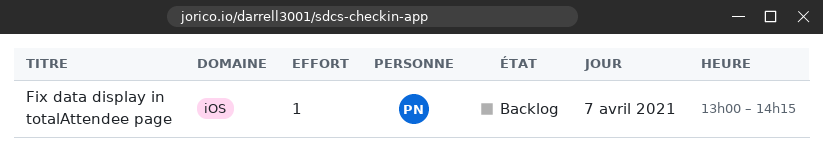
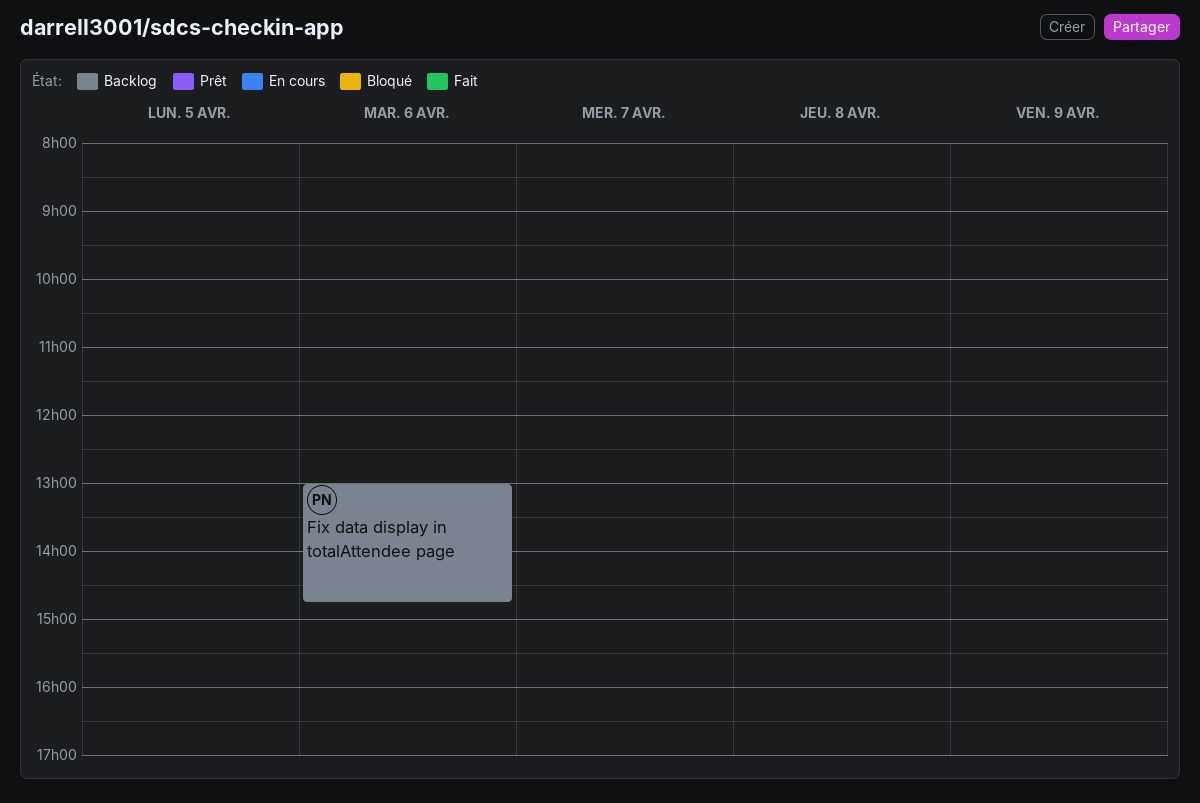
Fix data display in totalAttendee page, day: Apr 7 -> Apr 6
Fix data display in totalAttendee page, ends: 14:15 -> 14:45

